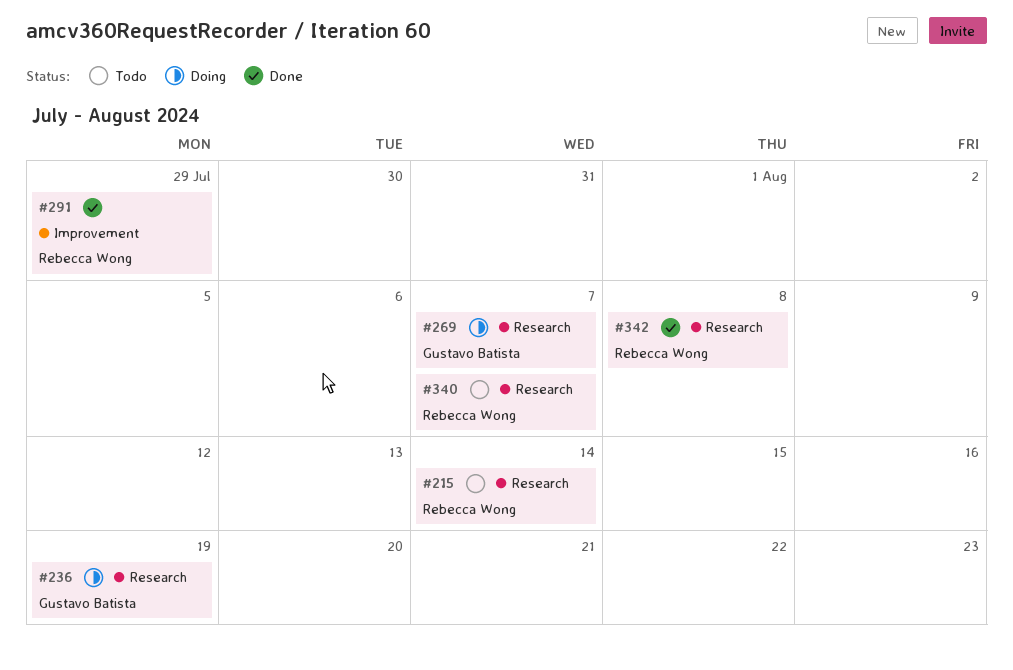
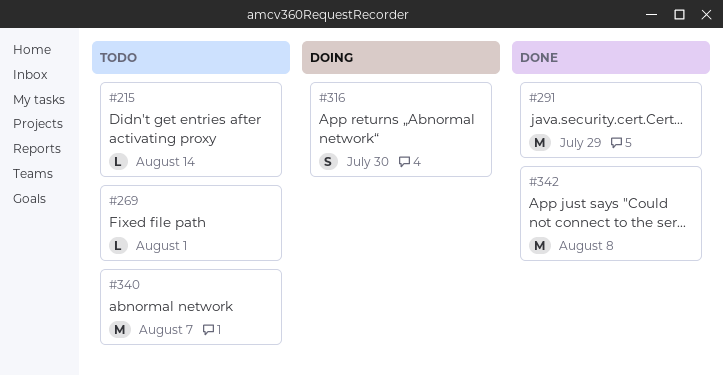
#236: present -> none
#269, status: Doing -> Todo
#269, due: Aug 7 -> Aug 1
#316: none -> present

